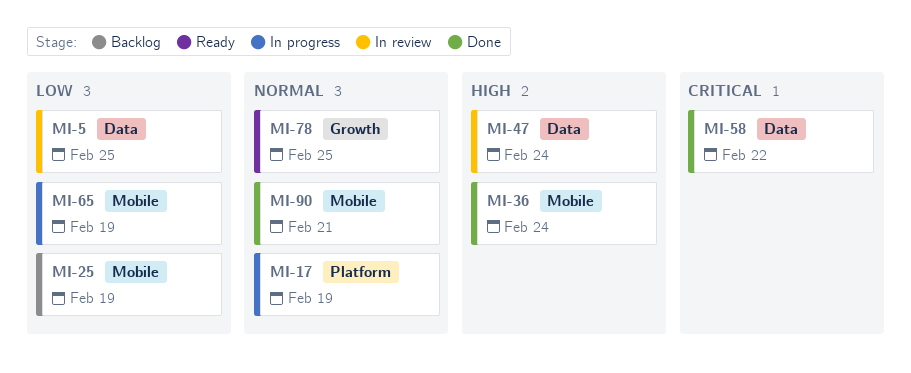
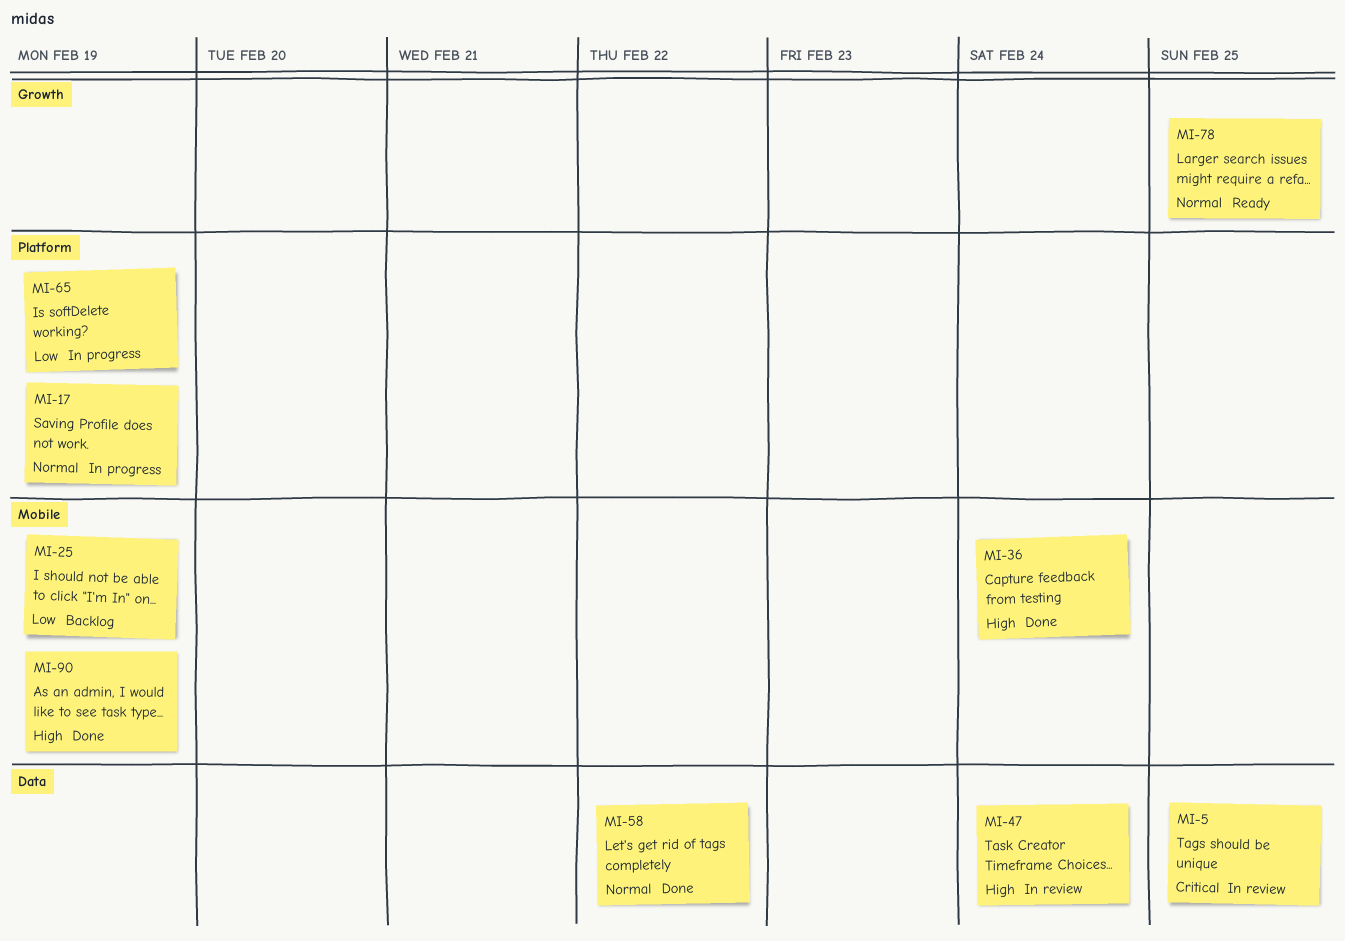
MI-5, priority: Low -> Critical
MI-58, priority: Critical -> Normal
MI-65, label: Mobile -> Platform
MI-90, priority: Normal -> High
MI-90, due: Feb 21 -> Feb 19

